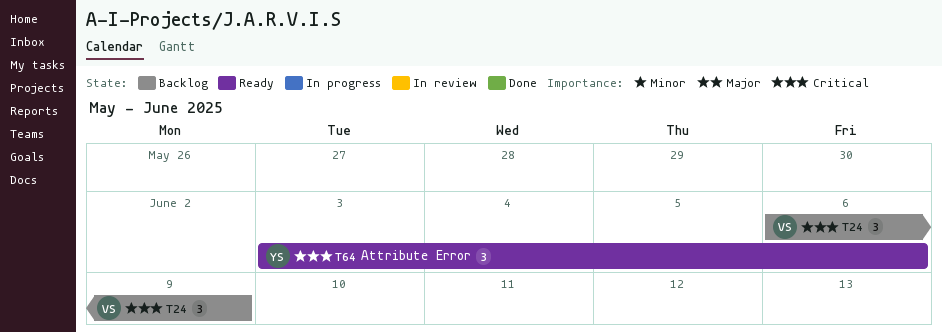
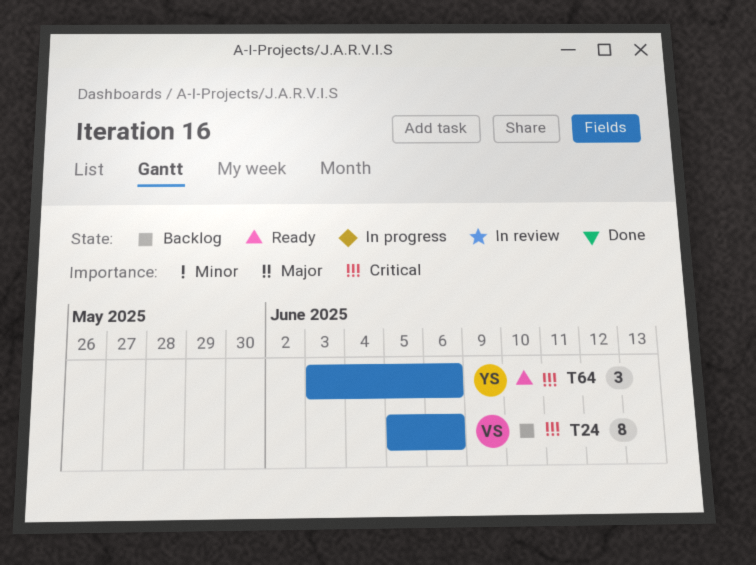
T24, estimate: 3 -> 8
T24, start: Jun 6 -> Jun 5
T24, due: Jun 9 -> Jun 6

